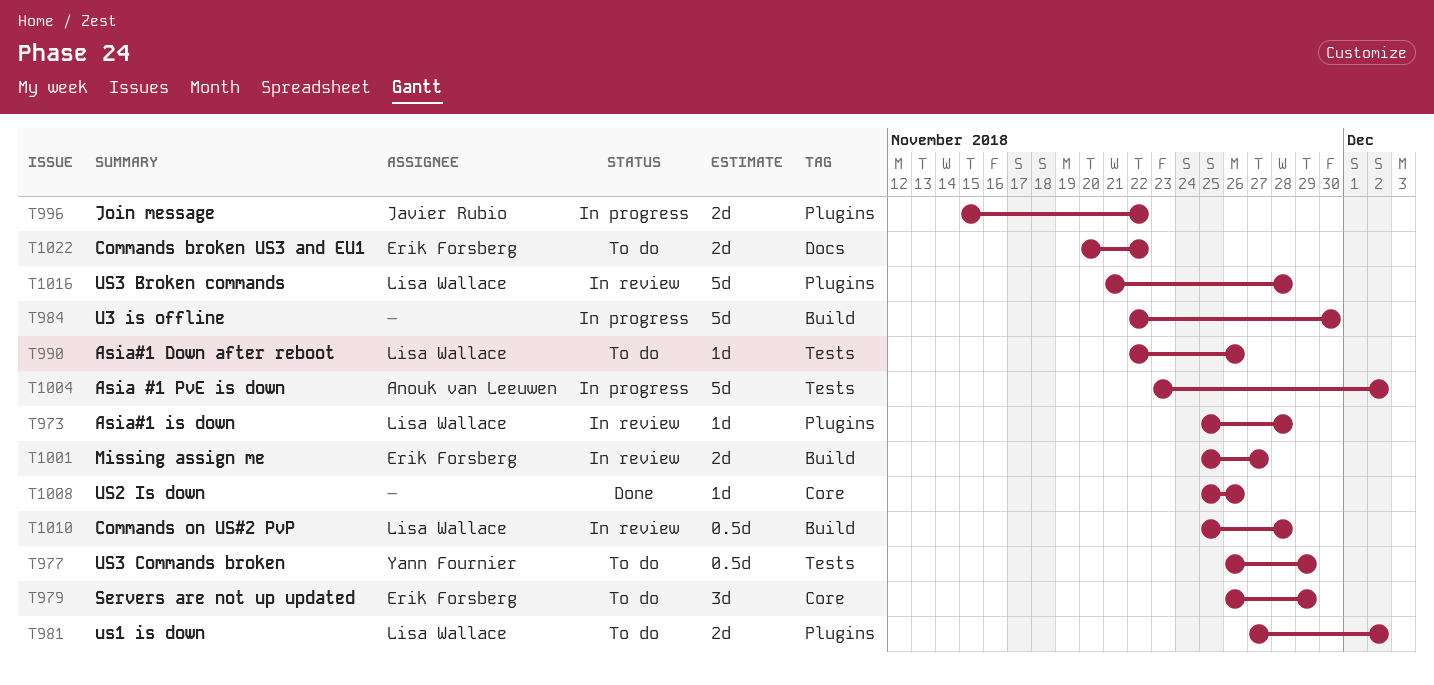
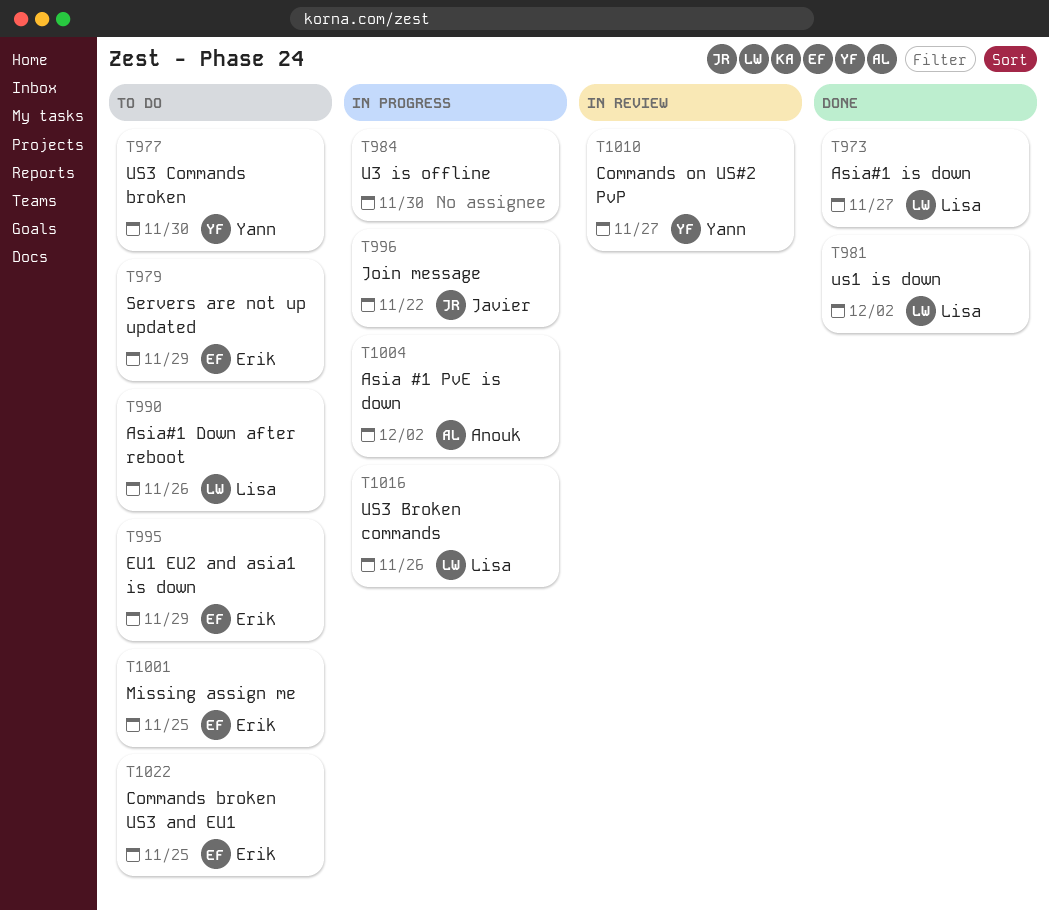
T973, status: In review -> Done
T973, due: Nov 28 -> Nov 27
T977, due: Nov 29 -> Nov 30
T981, status: To do -> Done
T995: none -> present
T1001, status: In review -> To do
T1001, due: Nov 27 -> Nov 25
T1008: present -> none
T1010, owner: Lisa Wallace -> Yann Fournier
T1010, due: Nov 28 -> Nov 27
T1016, status: In review -> In progress
T1016, due: Nov 28 -> Nov 26
T1022, due: Nov 22 -> Nov 25

